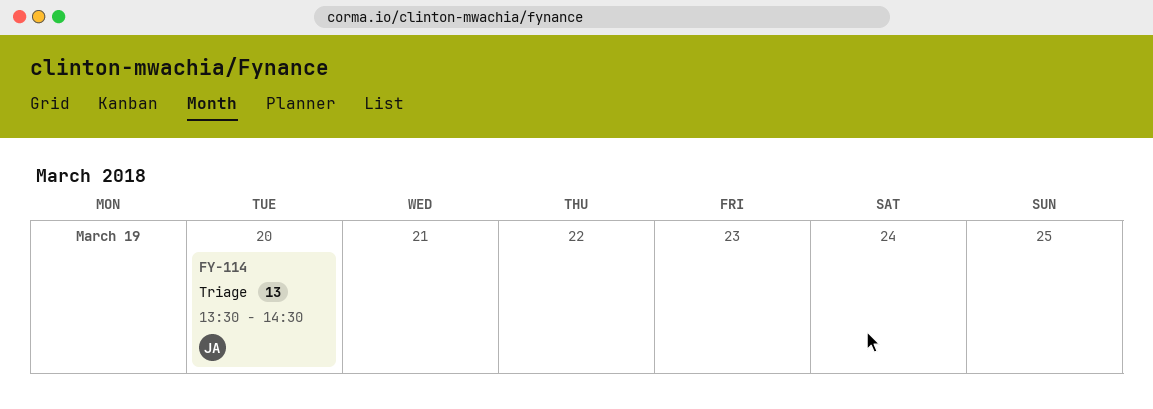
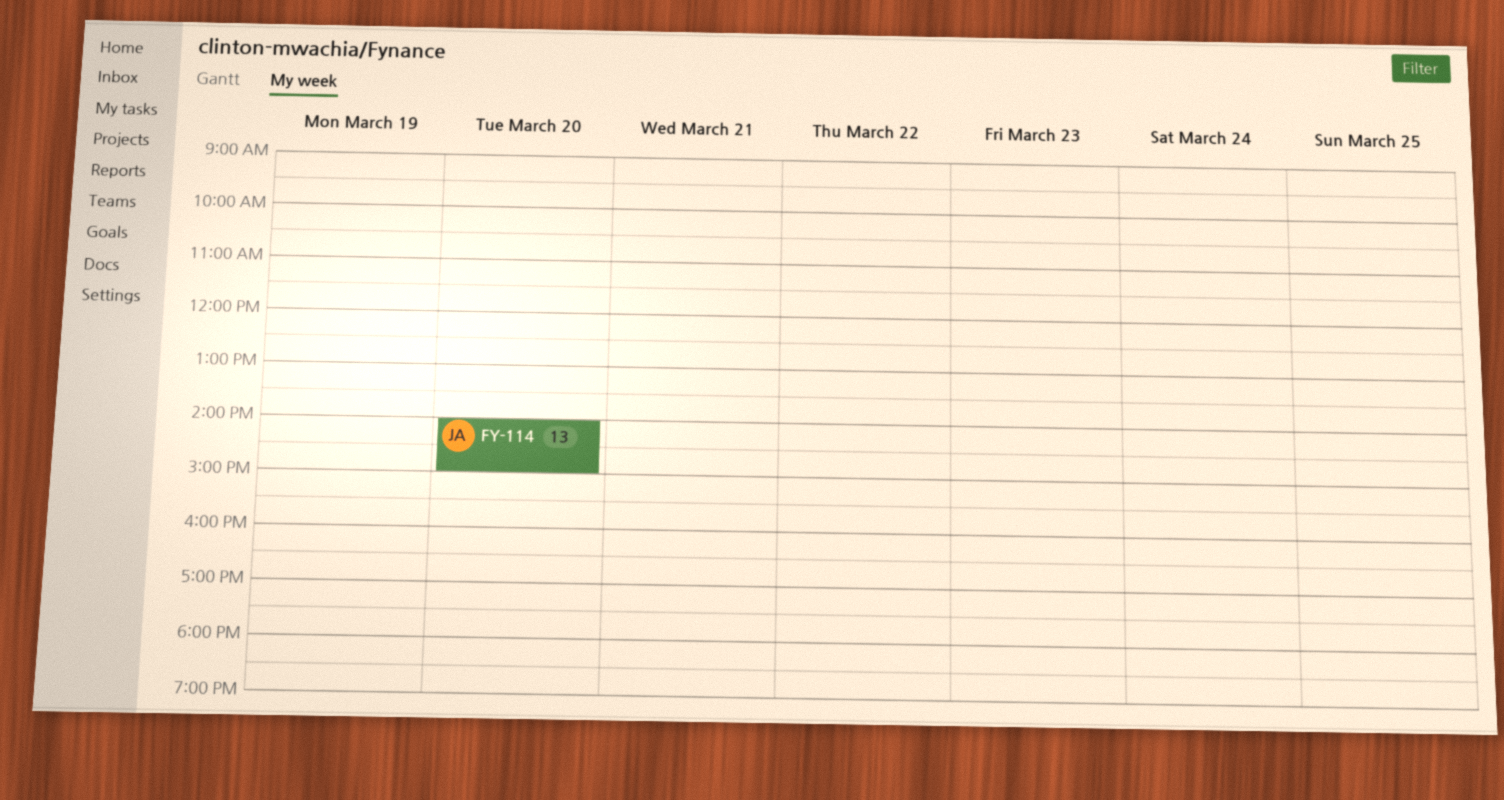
FY-114, begins: 13:30 -> 14:00
FY-114, ends: 14:30 -> 15:00

